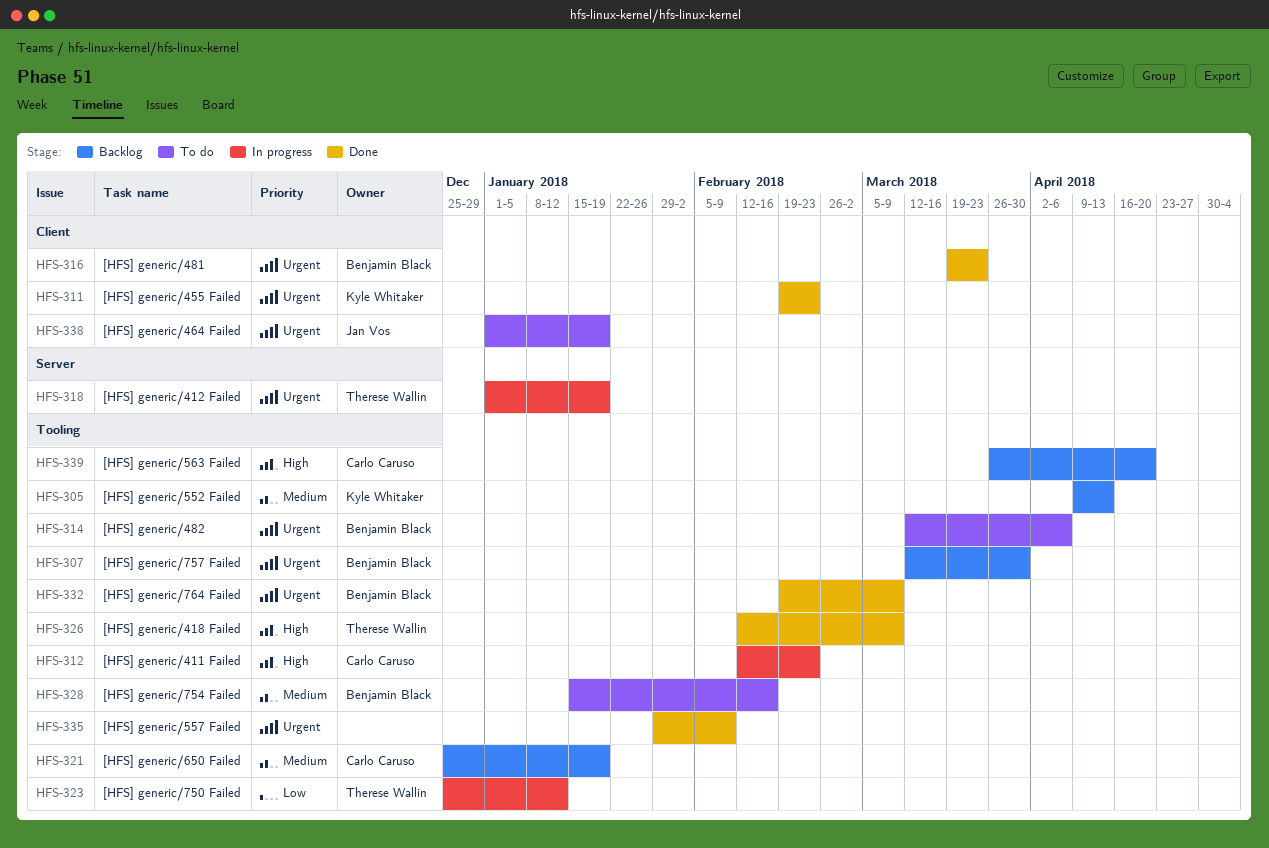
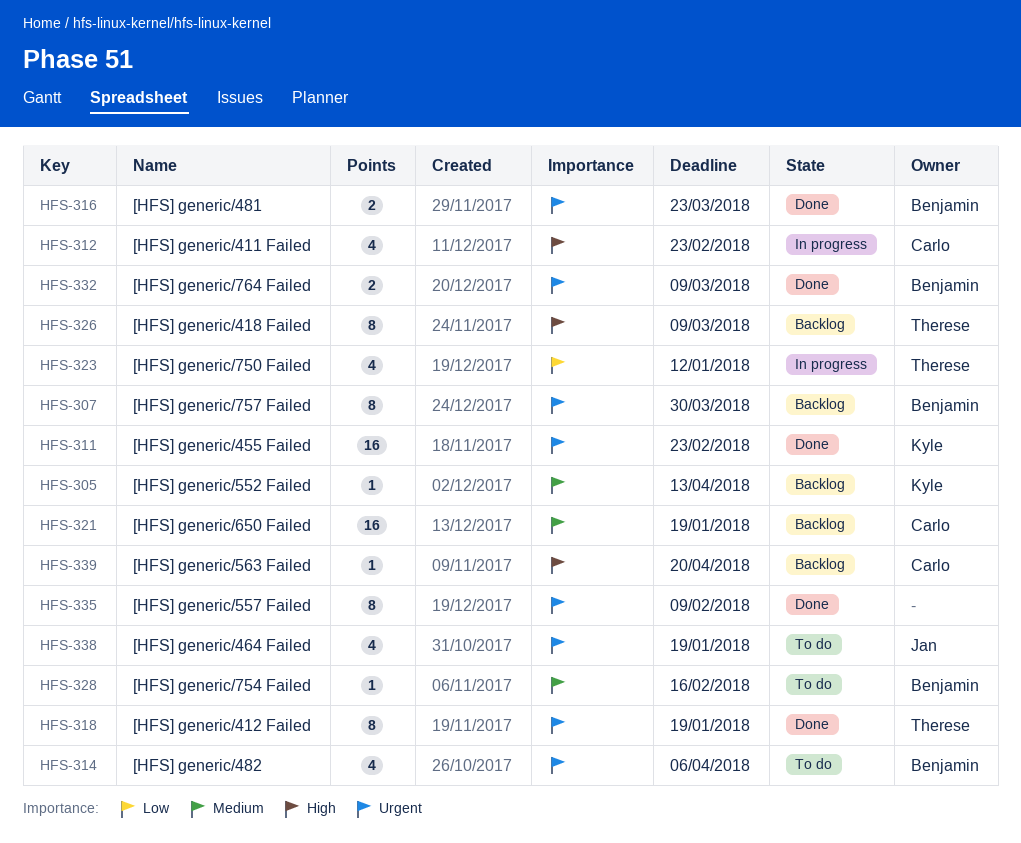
HFS-318, status: In progress -> Done
HFS-326, status: Done -> Backlog

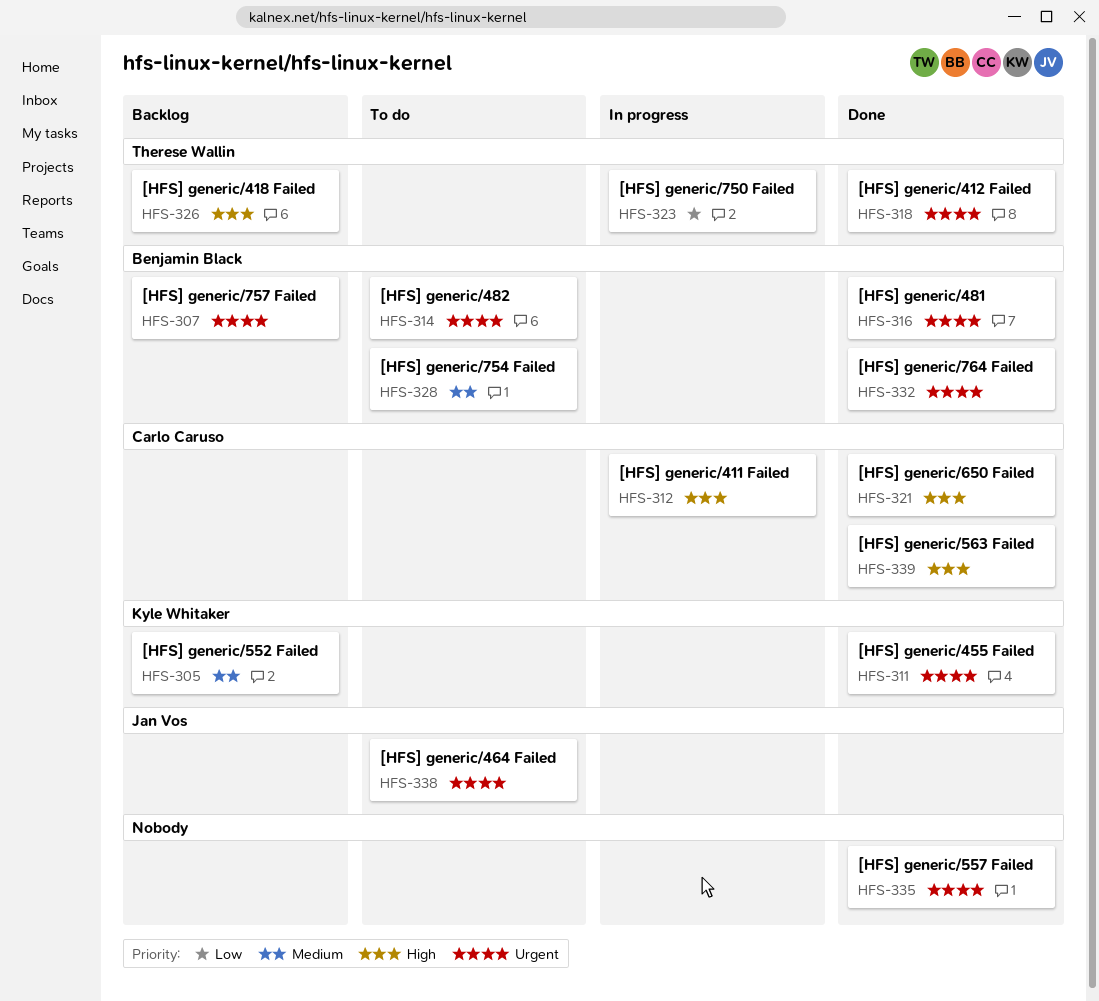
HFS-321, status: Backlog -> Done
HFS-321, priority: Medium -> High
HFS-339, status: Backlog -> Done

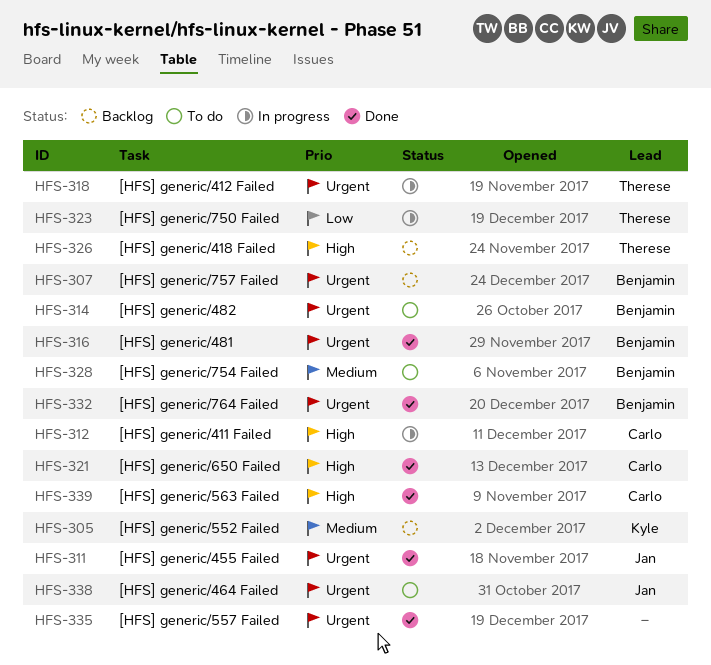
HFS-311, owner: Kyle Whitaker -> Jan Vos
HFS-318, status: Done -> In progress

